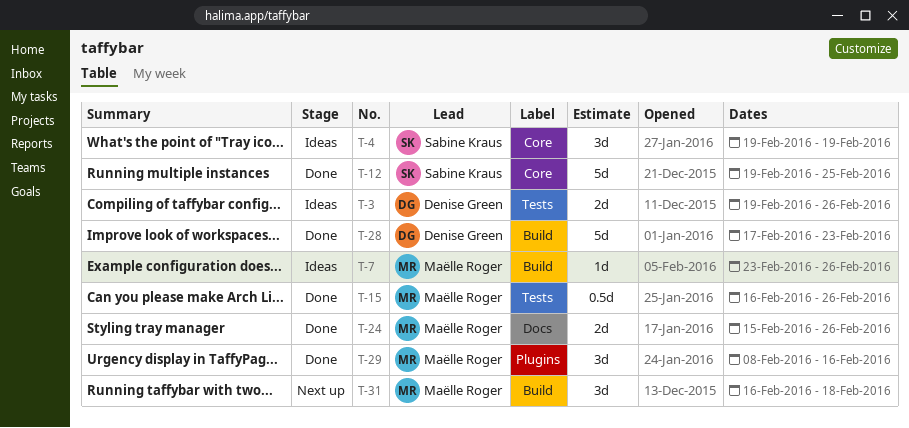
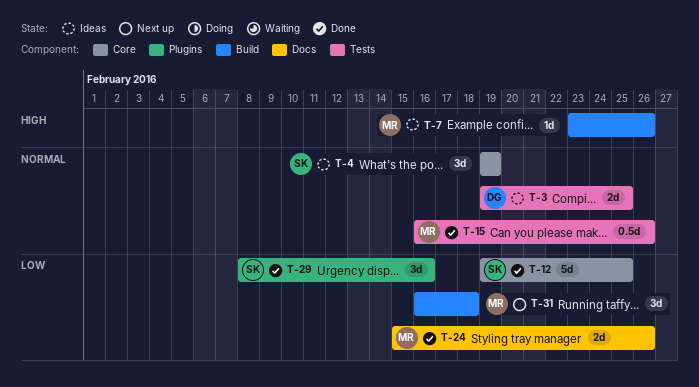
T-3, due: Feb 26 -> Feb 25
T-28: present -> none
T-29, owner: Maëlle Roger -> Sabine Kraus

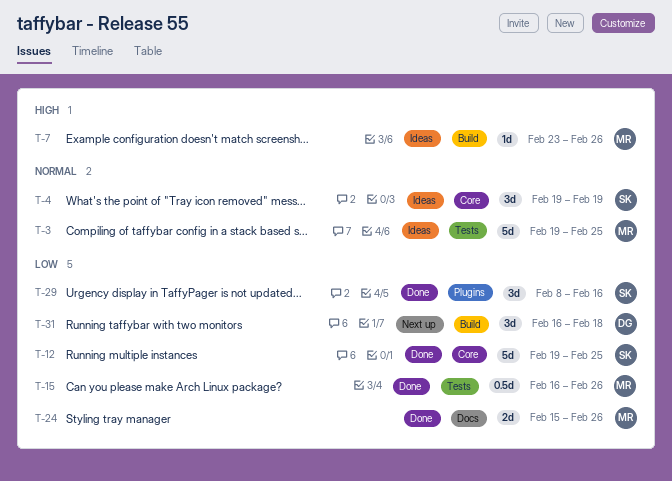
T-3, owner: DG -> MR
T-3, estimate: 2d -> 5d
T-15, priority: Normal -> Low
T-31, owner: MR -> DG

